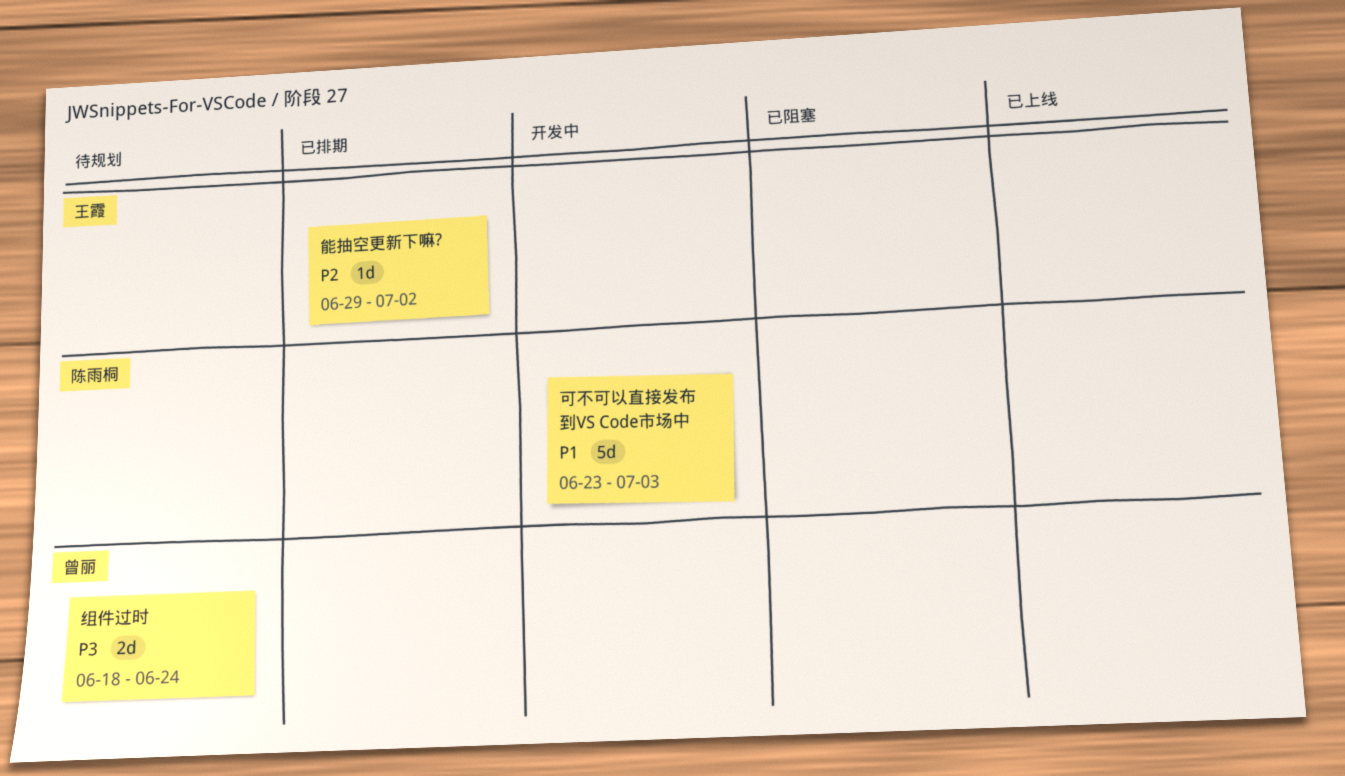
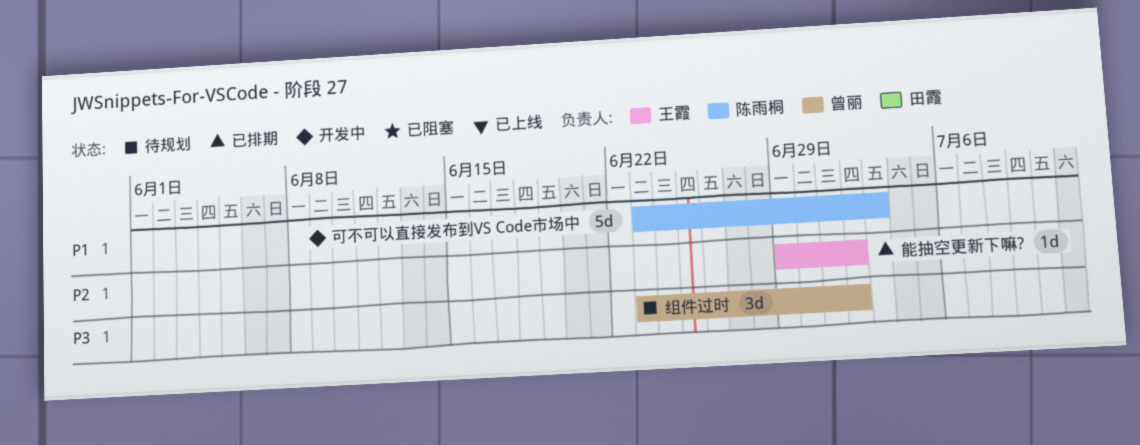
组件过时, estimate: 2d -> 3d
组件过时, start: Jun 18 -> Jun 23
组件过时, due: Jun 24 -> Jul 2

